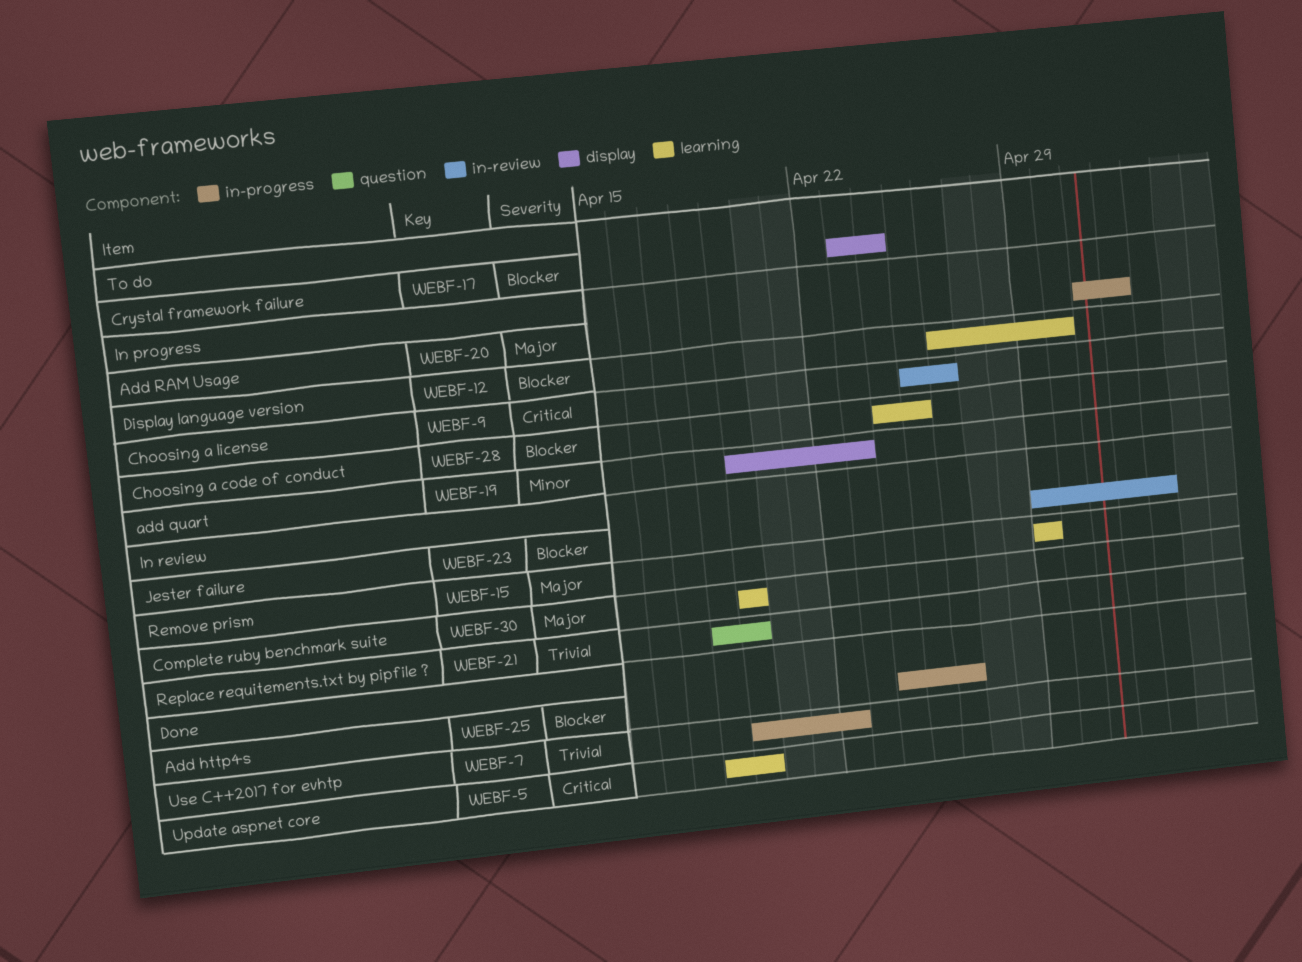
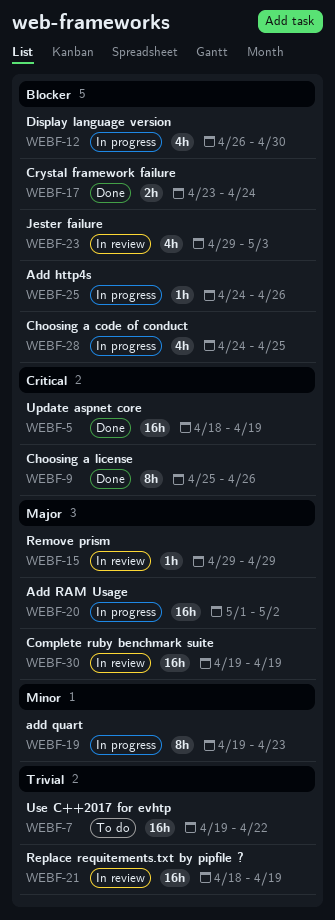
WEBF-7, status: Done -> To do
WEBF-9, status: In progress -> Done
WEBF-17, status: To do -> Done
WEBF-25, status: Done -> In progress

